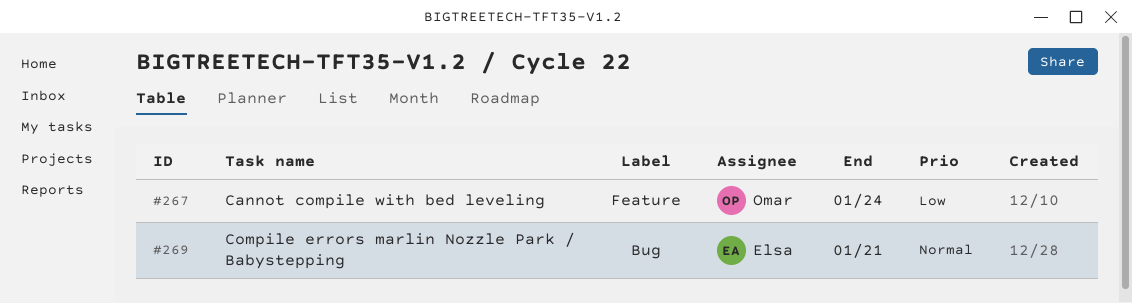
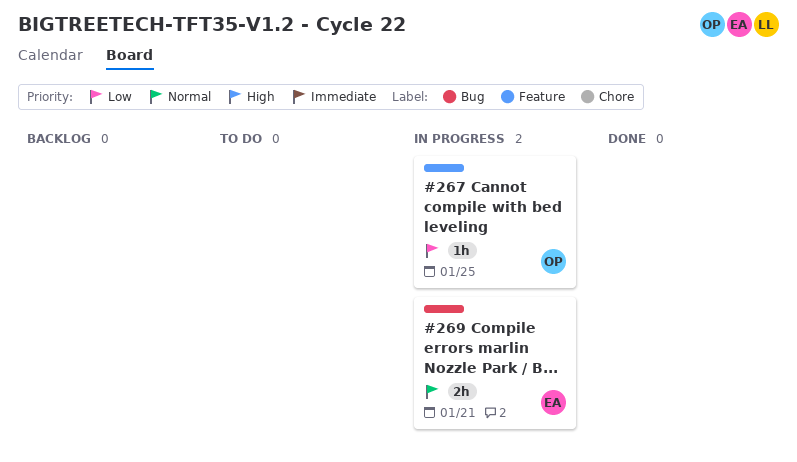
#267, due: Jan 24 -> Jan 25

